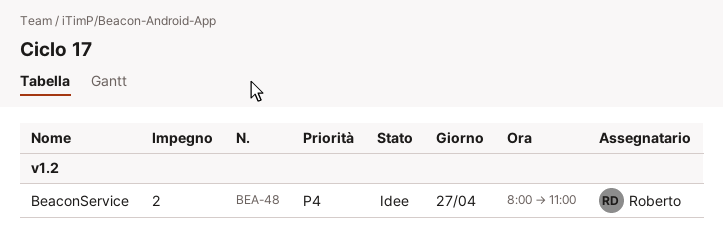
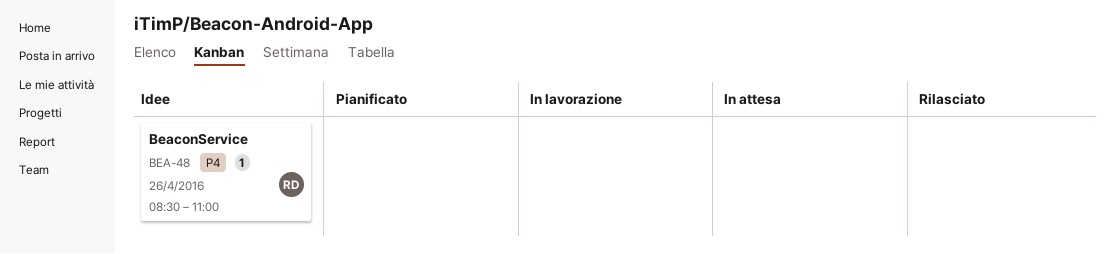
BEA-48, estimate: 2 -> 1
BEA-48, day: Apr 27 -> Apr 26
BEA-48, begins: 08:00 -> 08:30

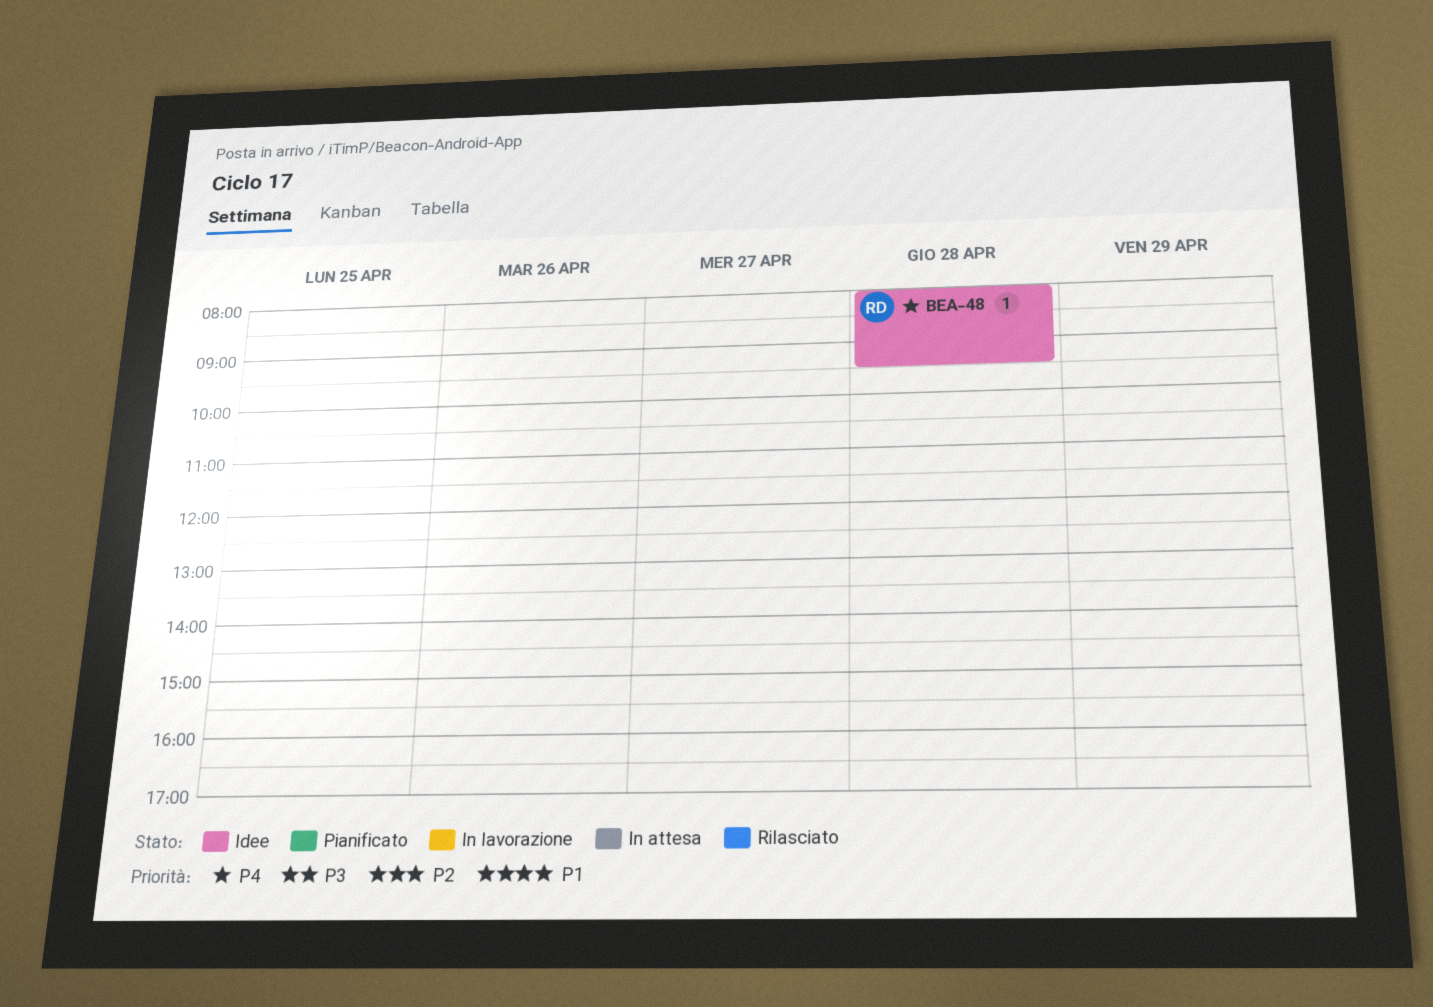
BEA-48, day: Apr 26 -> Apr 28
BEA-48, begins: 08:30 -> 08:00
BEA-48, ends: 11:00 -> 09:30

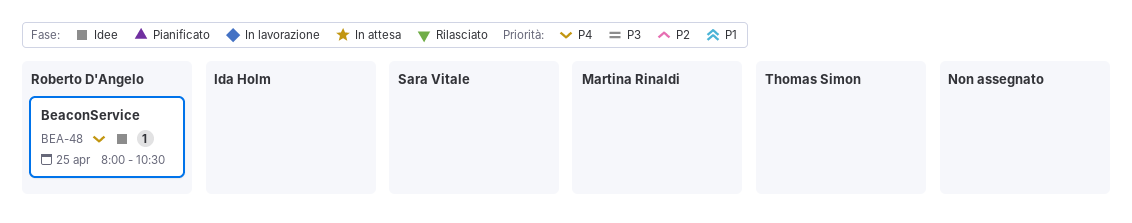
BEA-48, day: Apr 28 -> Apr 25
BEA-48, ends: 09:30 -> 10:30

